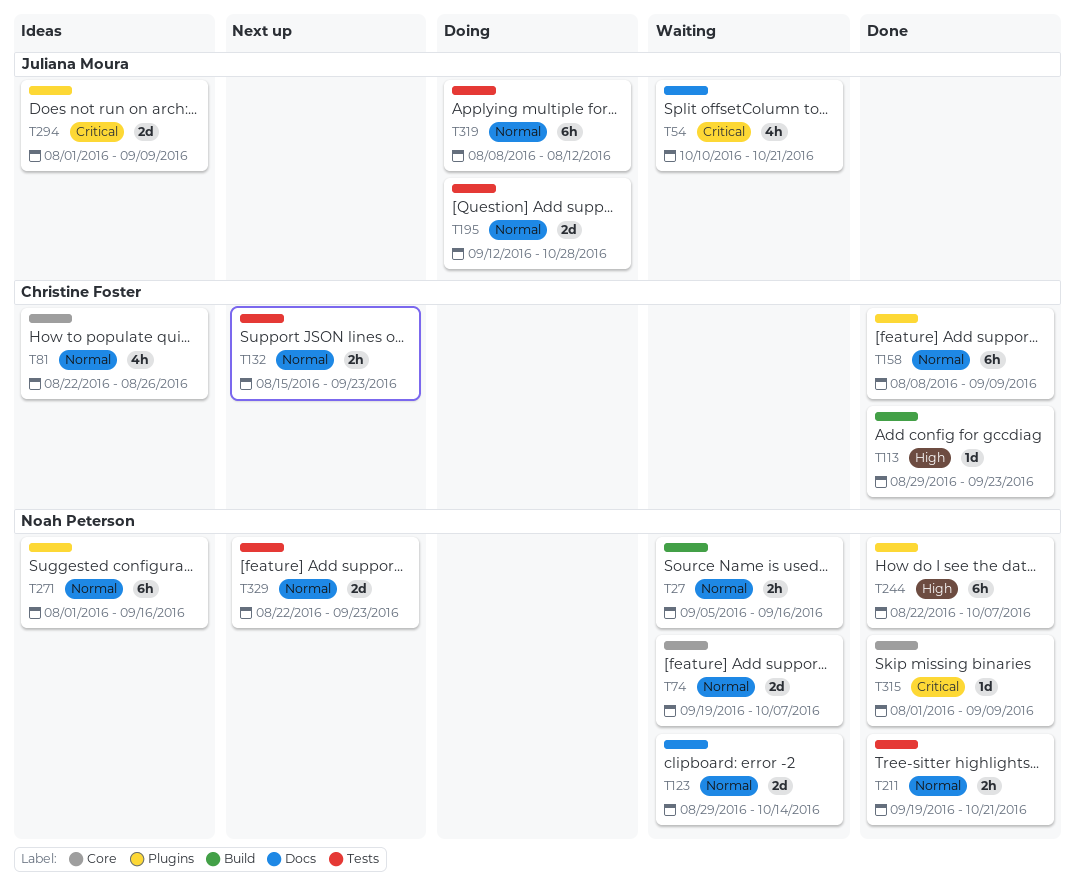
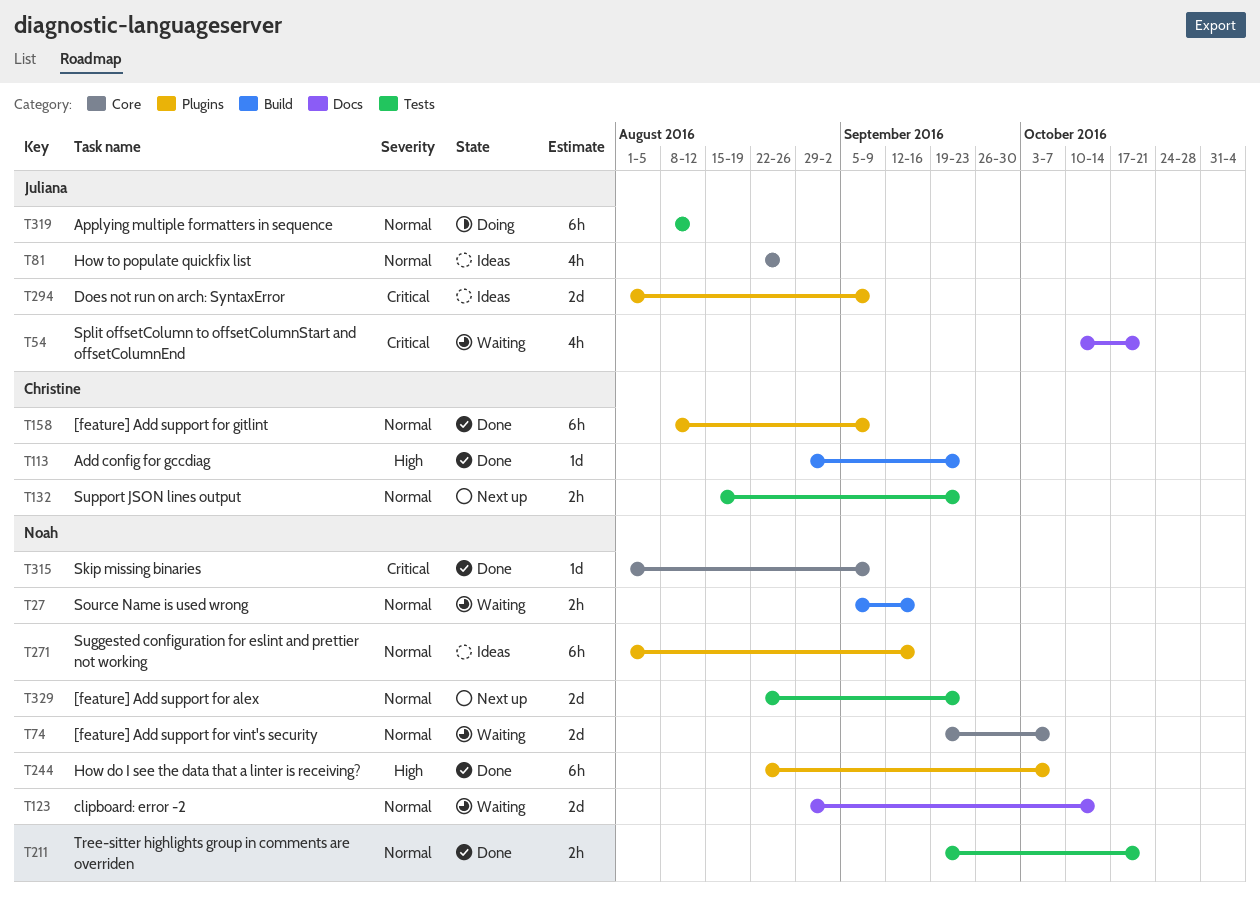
T81, owner: Christine Foster -> Juliana Moura
T195: present -> none

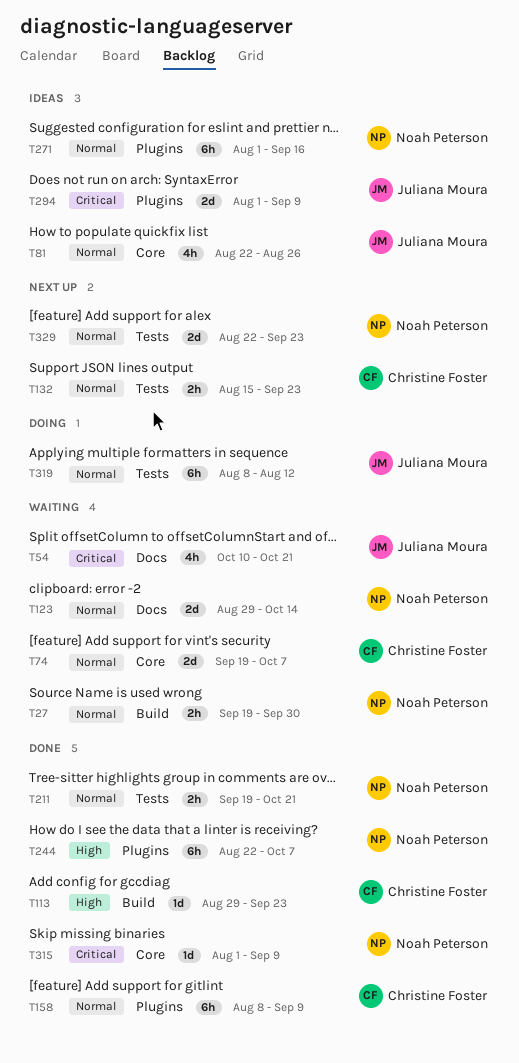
T27, start: Sep 5 -> Sep 19
T27, due: Sep 16 -> Sep 30
T74, owner: Noah Peterson -> Christine Foster

